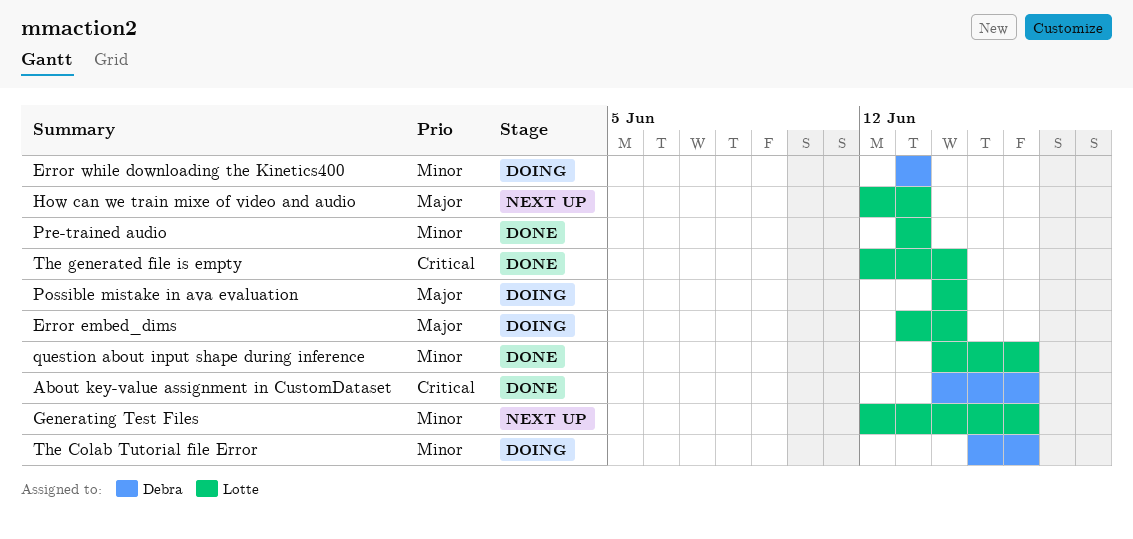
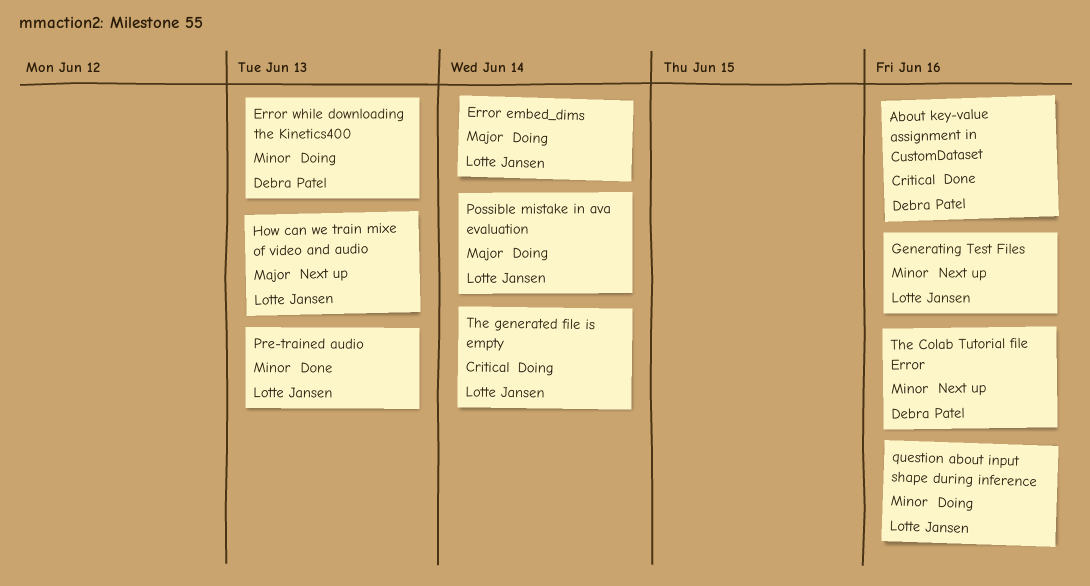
question about input shape during inference, status: Done -> Doing
The Colab Tutorial file Error, status: Doing -> Next up
The generated file is empty, status: Done -> Doing

